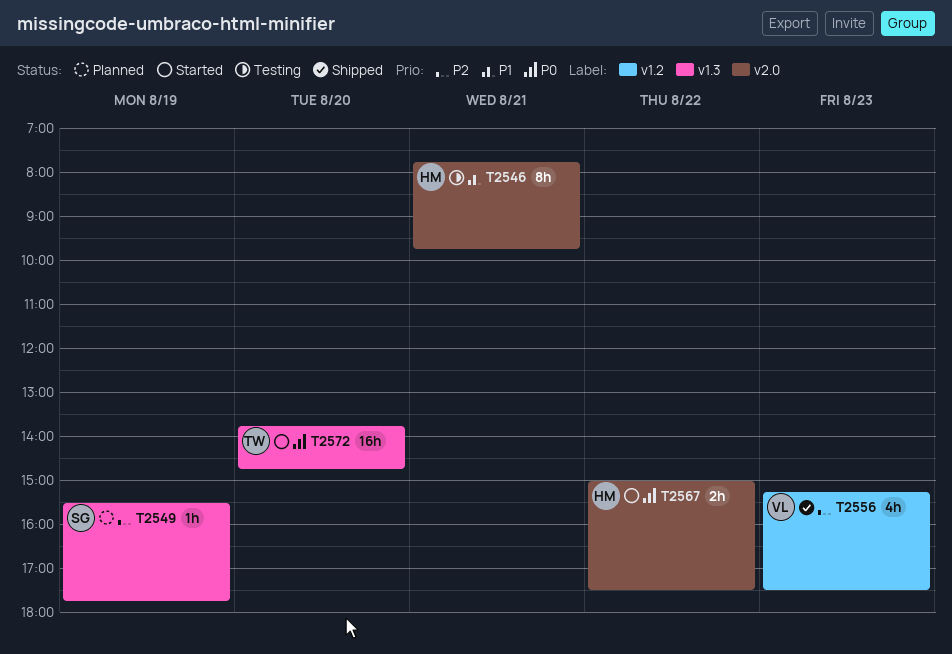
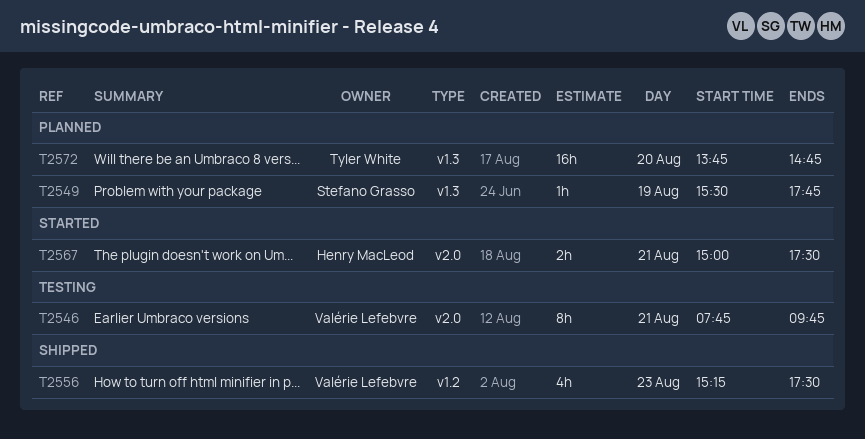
T2546, owner: Henry MacLeod -> Valérie Lefebvre
T2567, day: Aug 22 -> Aug 21
T2572, status: Started -> Planned

